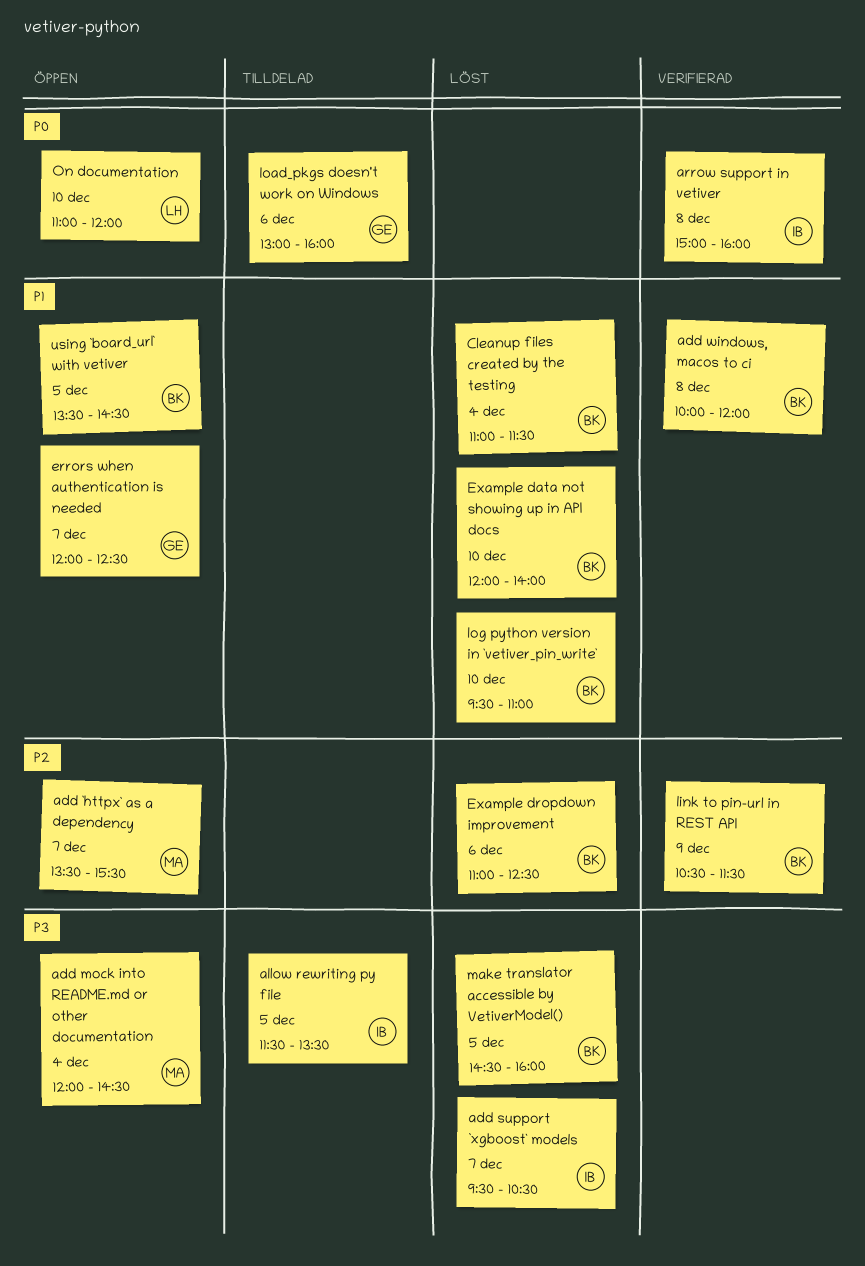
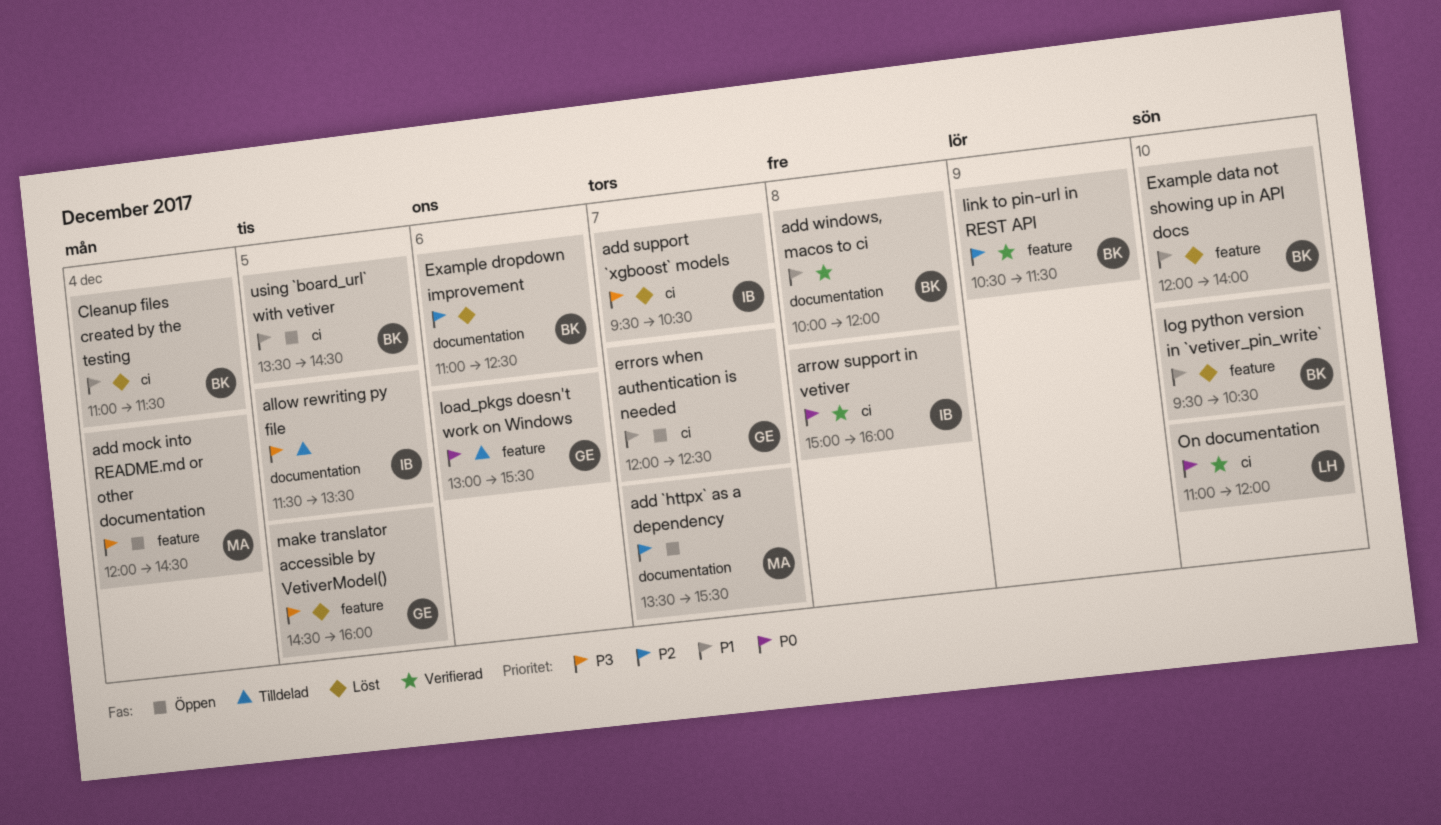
load_pkgs doesn't work on Windows, ends: 16:00 -> 15:30
log python version in `vetiver_pin_write`, ends: 11:00 -> 10:30
make translator accessible by VetiverModel(), owner: BK -> GE
On documentation, status: Öppen -> Verifierad

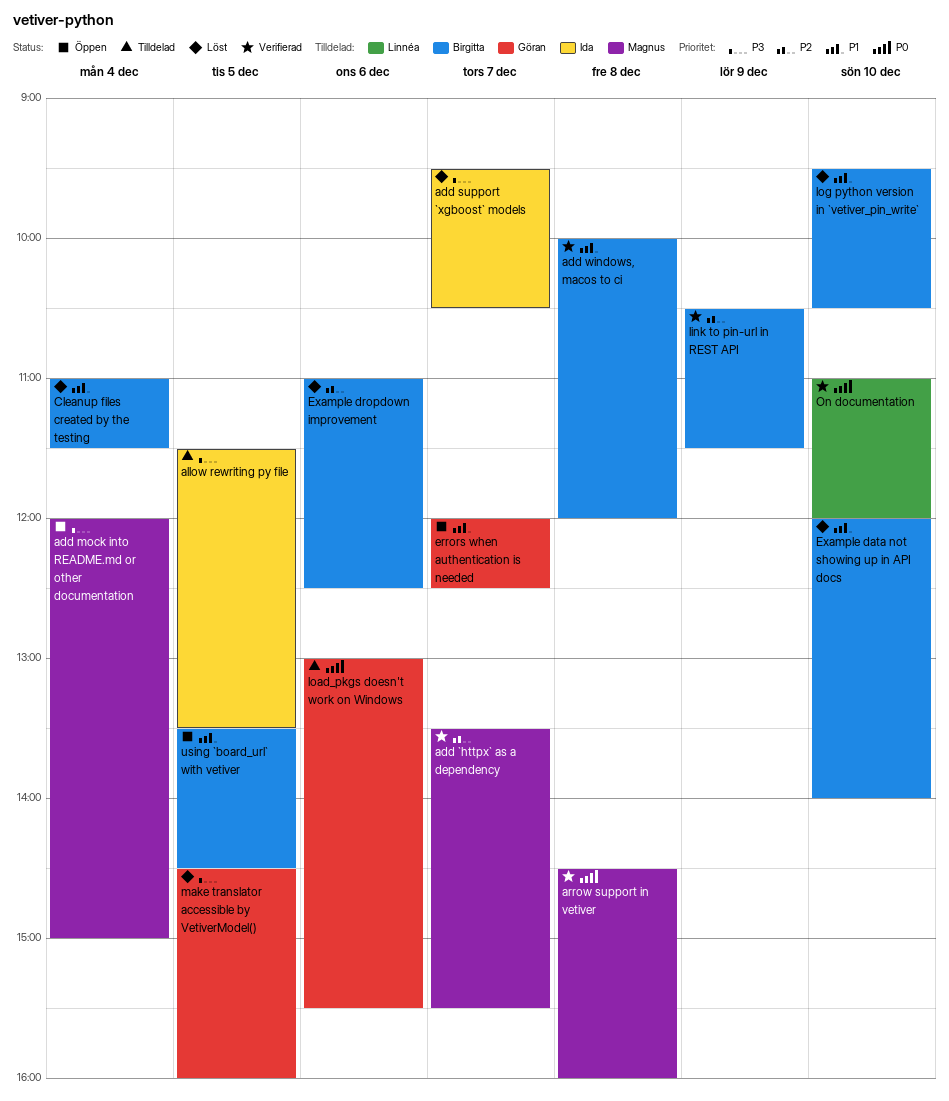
add `httpx` as a dependency, status: Öppen -> Verifierad
add mock into README.md or other documentation, ends: 14:30 -> 15:00
arrow support in vetiver, owner: Ida -> Magnus
arrow support in vetiver, begins: 15:00 -> 14:30

